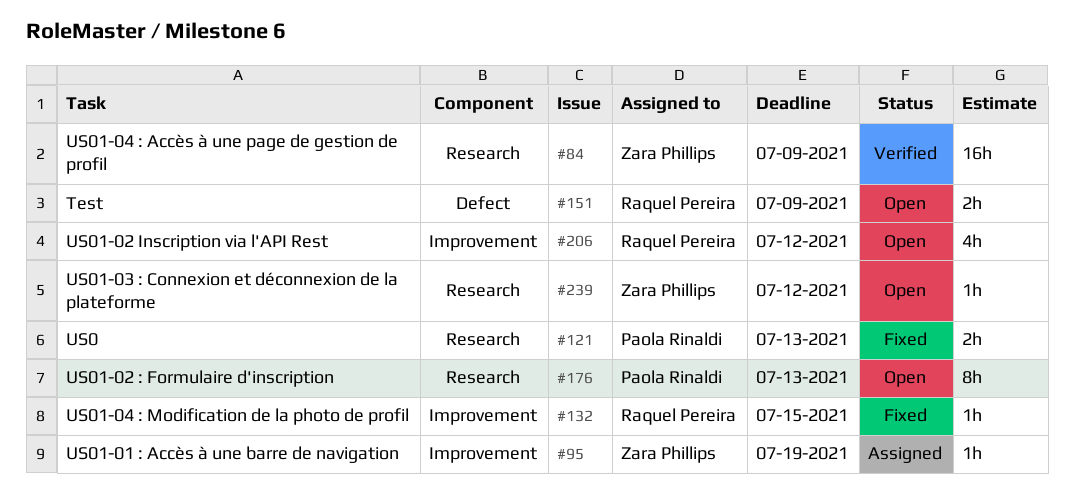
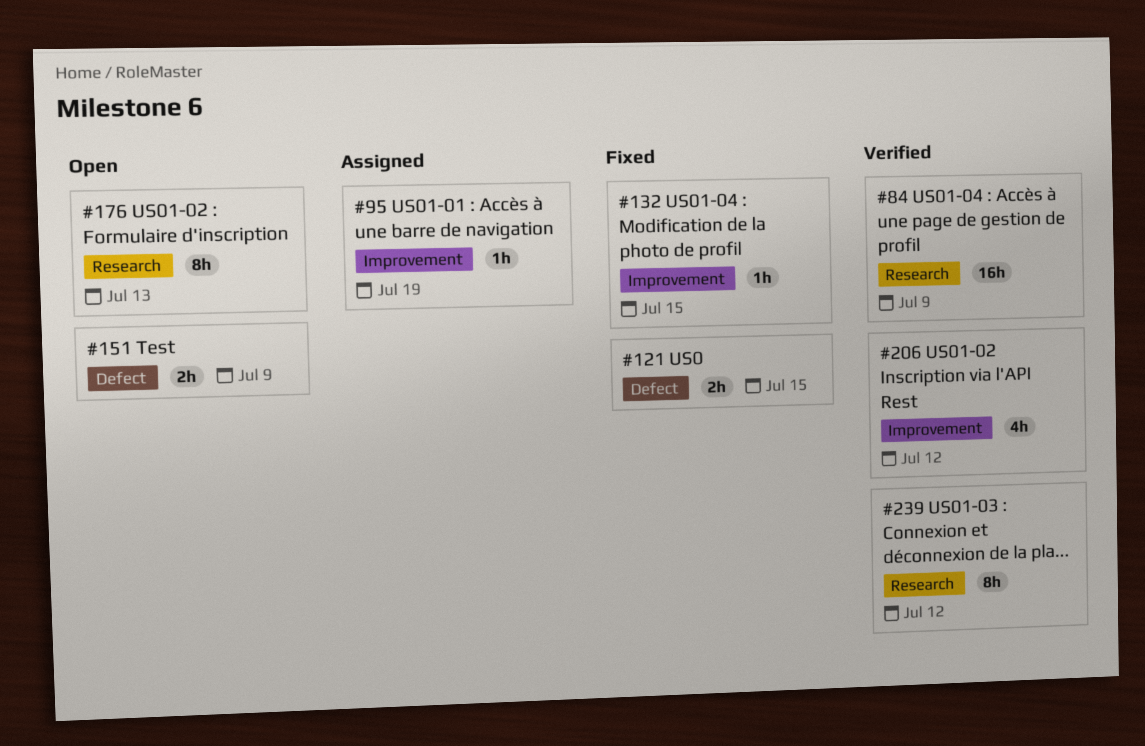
#121, label: Research -> Defect
#121, due: Jul 13 -> Jul 15
#206, status: Open -> Verified
#239, status: Open -> Verified
#239, estimate: 1h -> 8h

